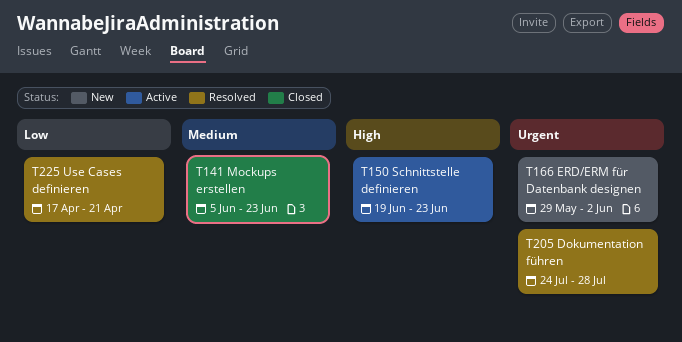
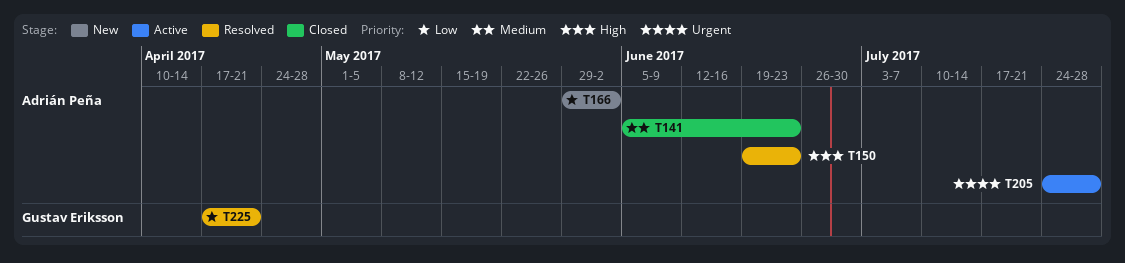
T150, status: Active -> Resolved
T166, priority: Urgent -> Low
T205, status: Resolved -> Active

